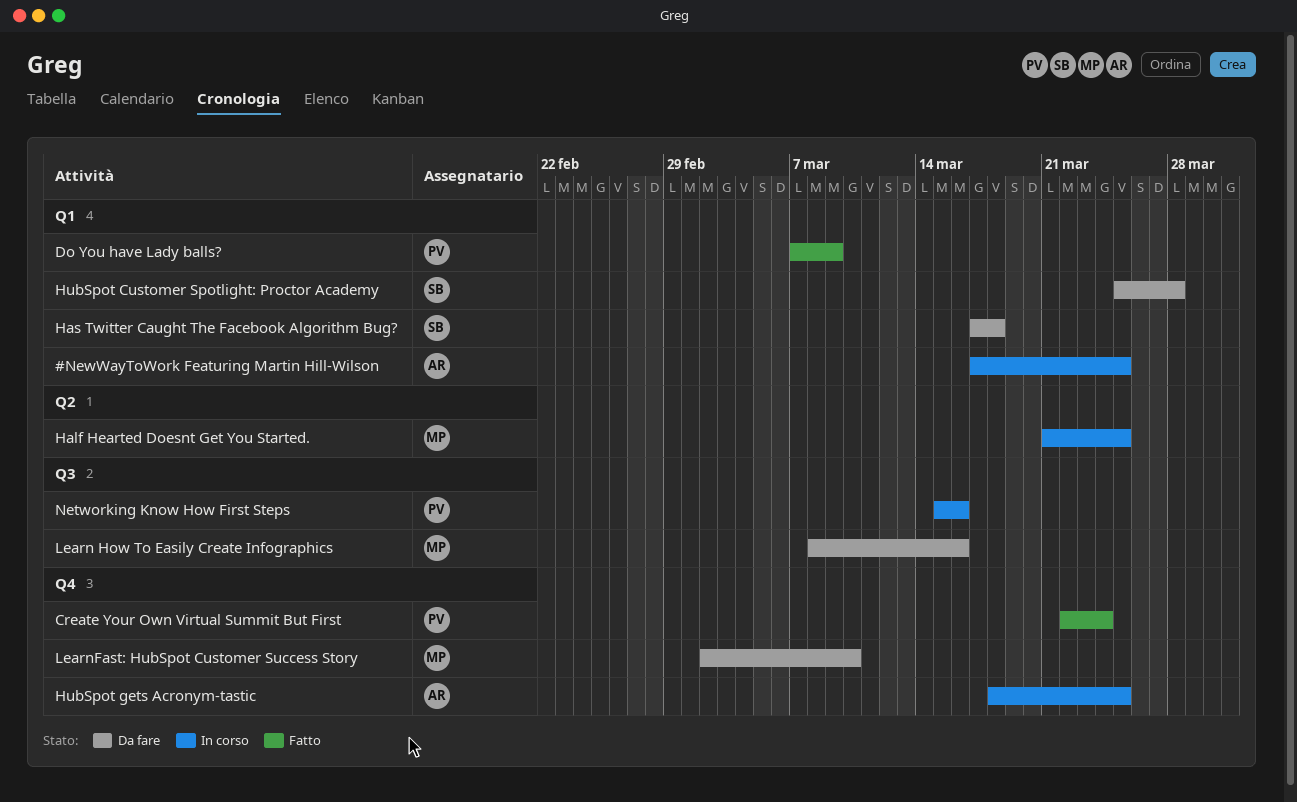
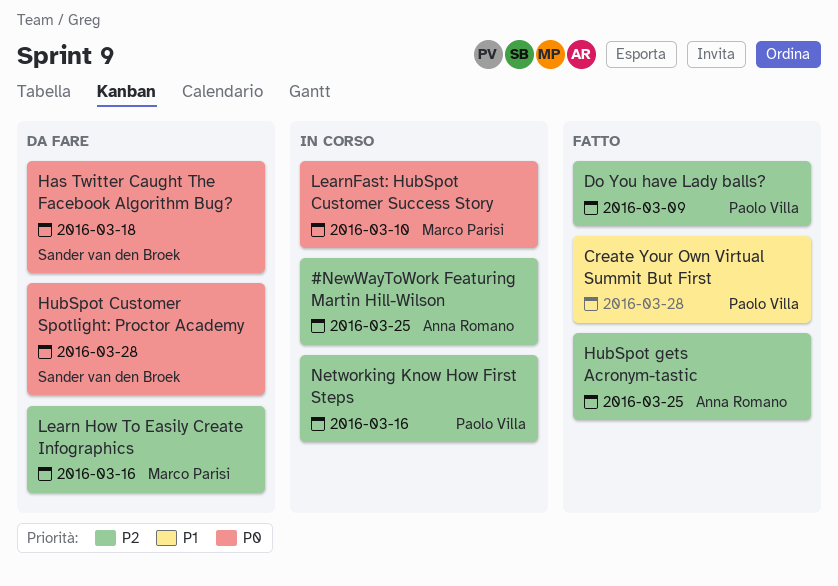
Create Your Own Virtual Summit But First, due: Mar 24 -> Mar 28
Half Hearted Doesnt Get You Started.: present -> none
HubSpot gets Acronym-tastic, status: In corso -> Fatto
LearnFast: HubSpot Customer Success Story, status: Da fare -> In corso

